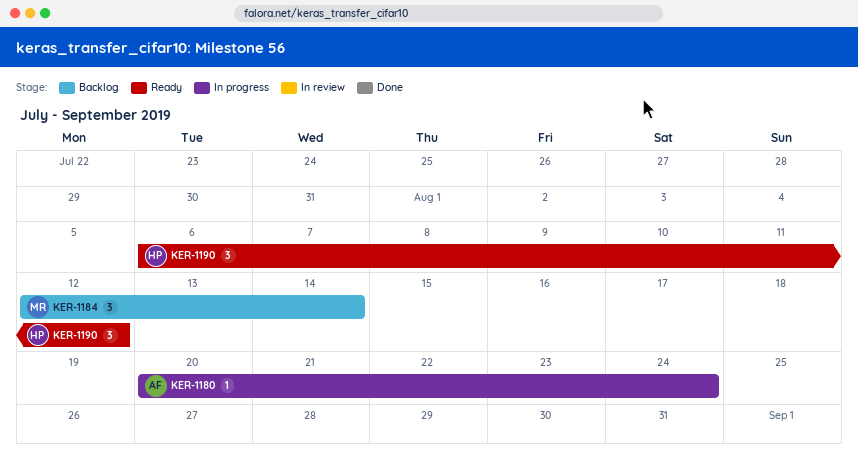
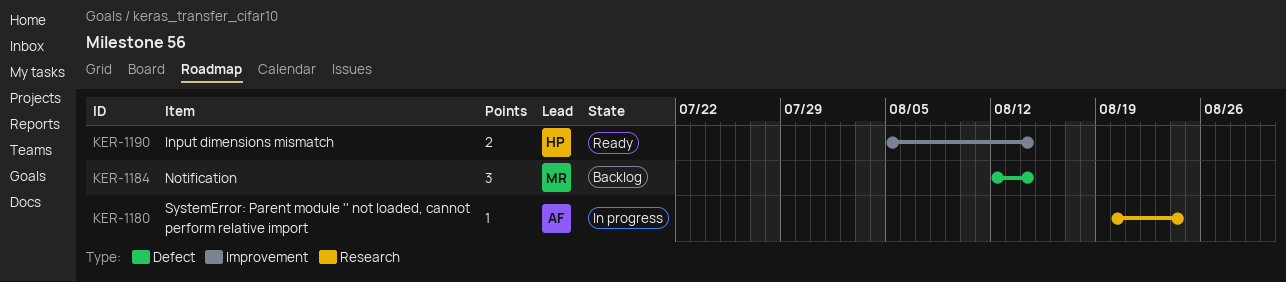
KER-1190, estimate: 3 -> 2
KER-1190, start: Aug 6 -> Aug 5
KER-1190, due: Aug 12 -> Aug 14

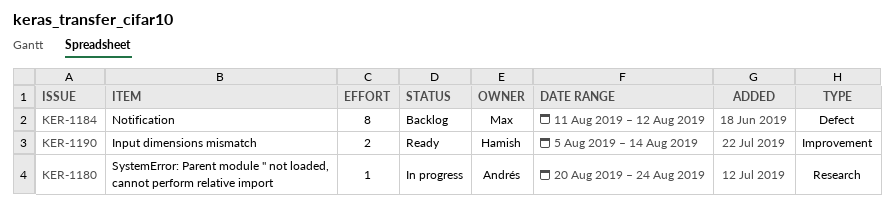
KER-1184, estimate: 3 -> 8
KER-1184, start: Aug 12 -> Aug 11
KER-1184, due: Aug 14 -> Aug 12

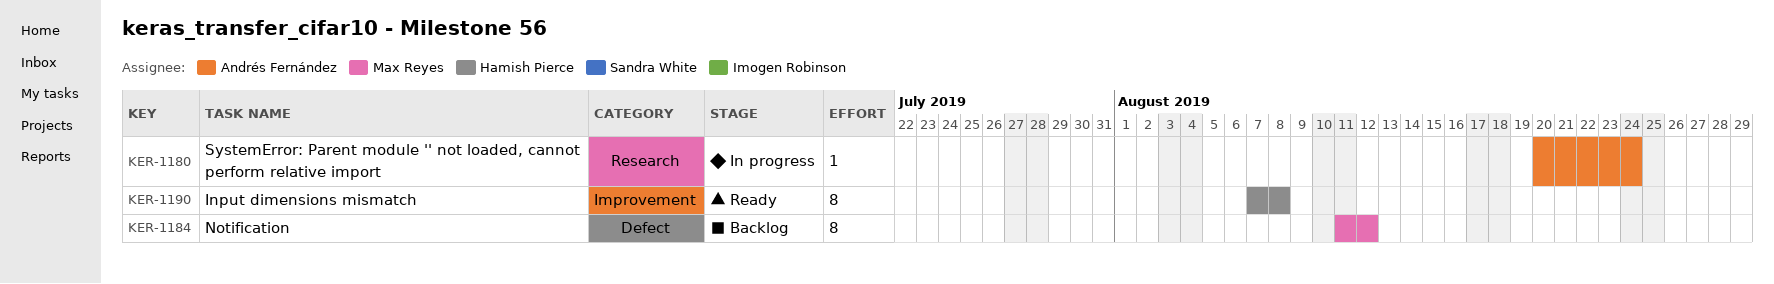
KER-1190, estimate: 2 -> 8
KER-1190, start: Aug 5 -> Aug 7
KER-1190, due: Aug 14 -> Aug 8

